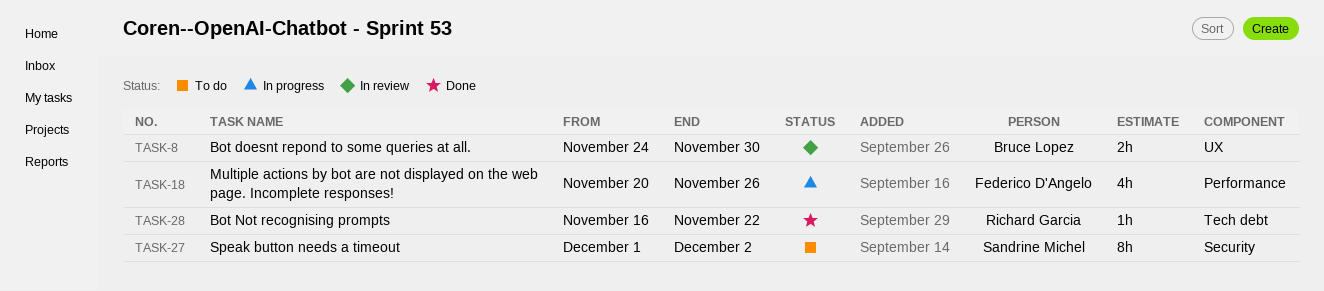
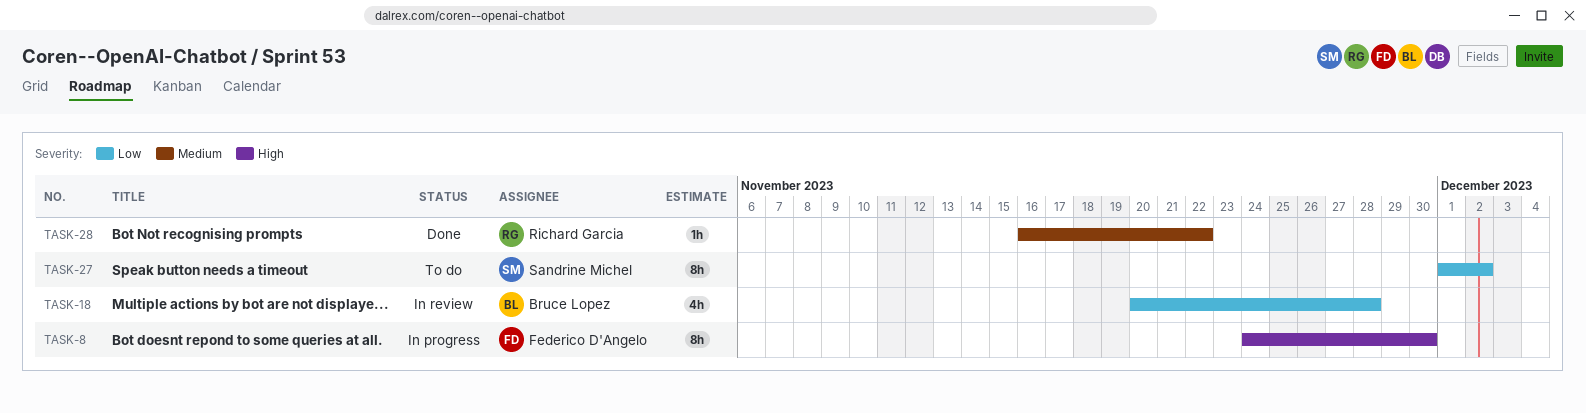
TASK-8, status: In review -> In progress
TASK-8, owner: Bruce Lopez -> Federico D'Angelo
TASK-8, estimate: 2h -> 8h
TASK-18, status: In progress -> In review
TASK-18, owner: Federico D'Angelo -> Bruce Lopez
TASK-18, due: Nov 26 -> Nov 28

